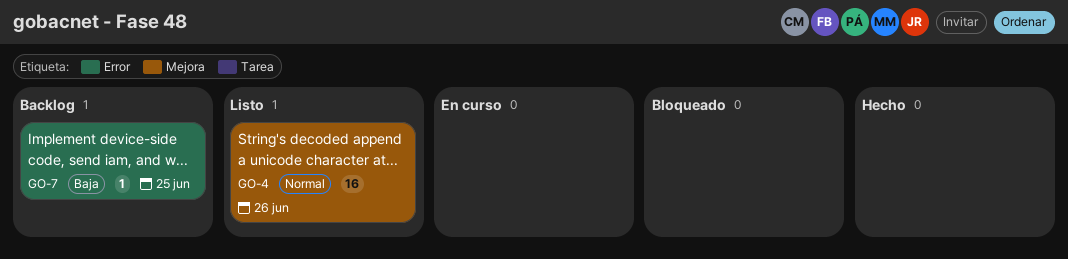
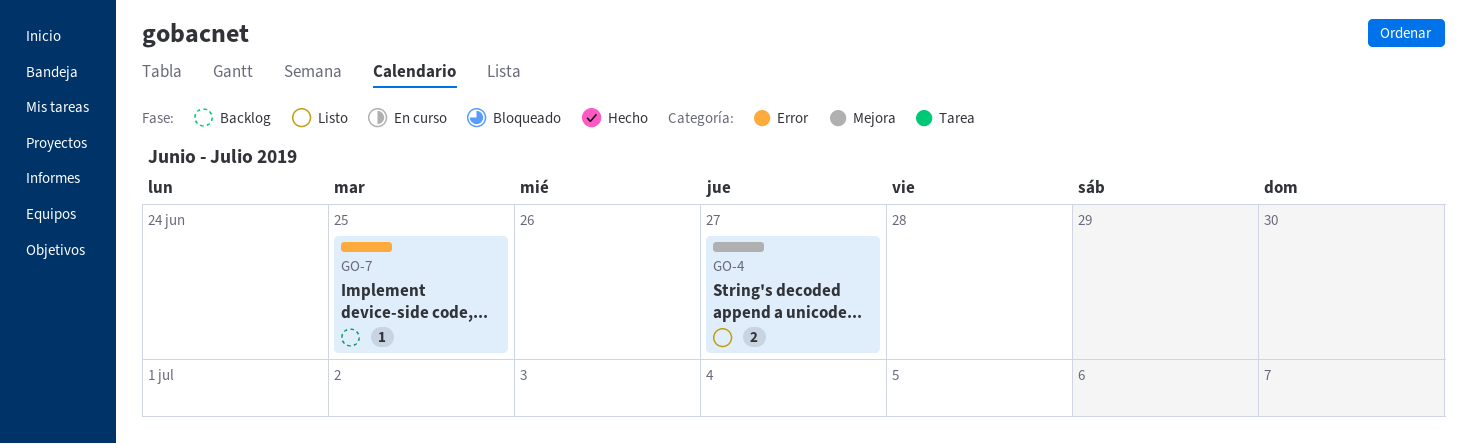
GO-4, estimate: 16 -> 2
GO-4, due: Jun 26 -> Jun 27

